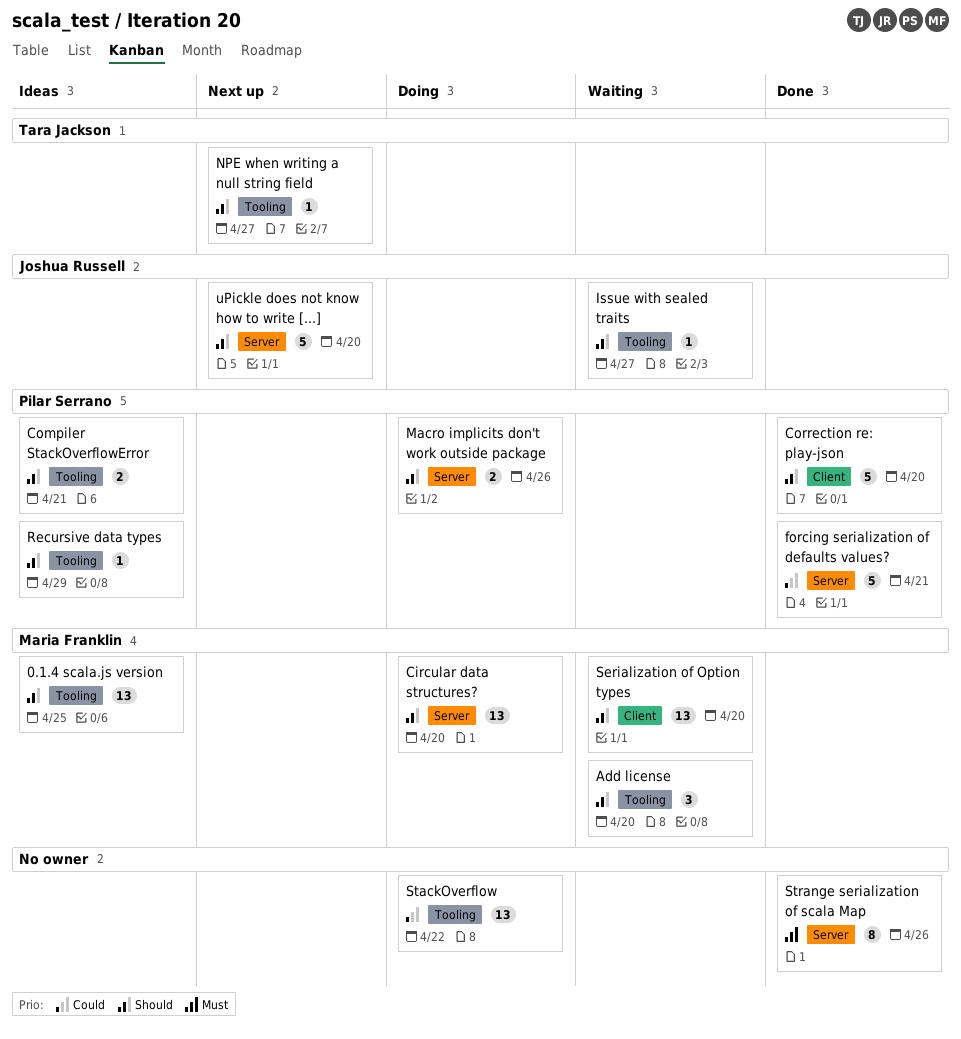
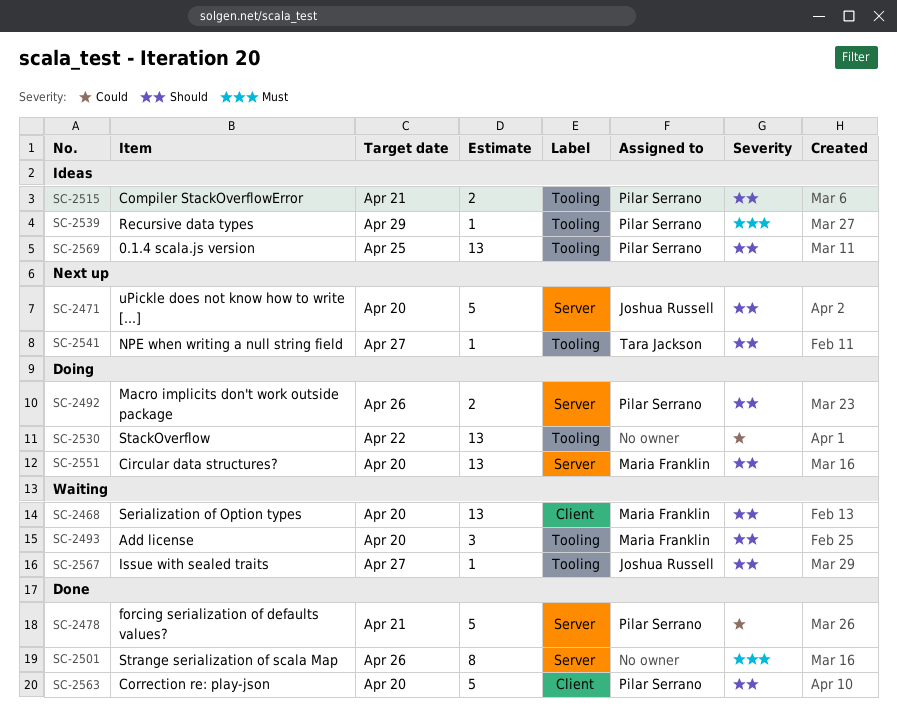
0.1.4 scala.js version, owner: Maria Franklin -> Pilar Serrano
Recursive data types, priority: Should -> Must

